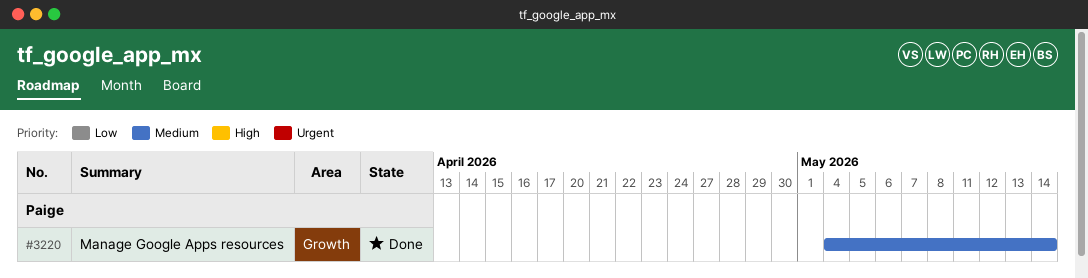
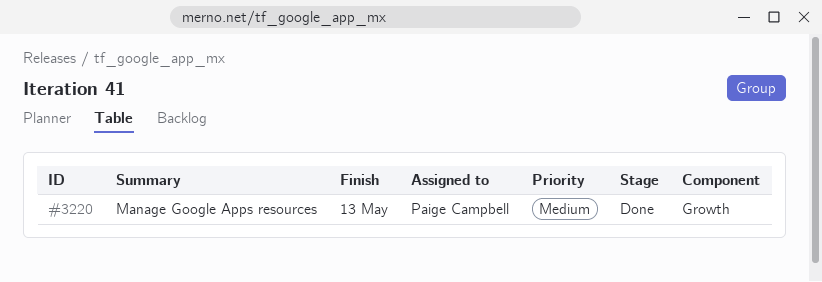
#3220, due: May 14 -> May 13

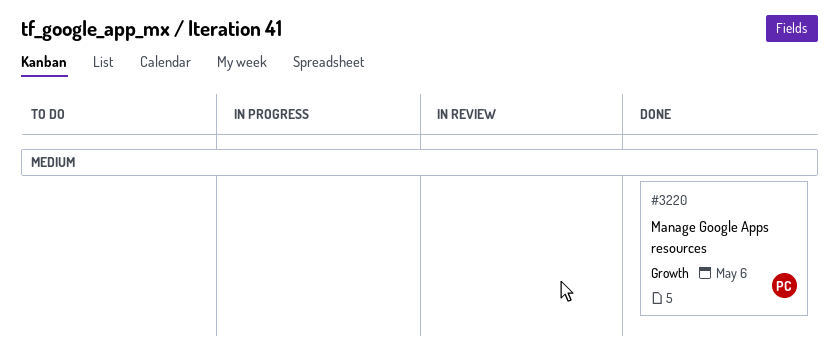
#3220, due: May 13 -> May 6

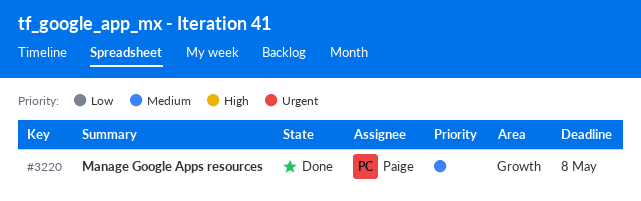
#3220, due: May 6 -> May 8

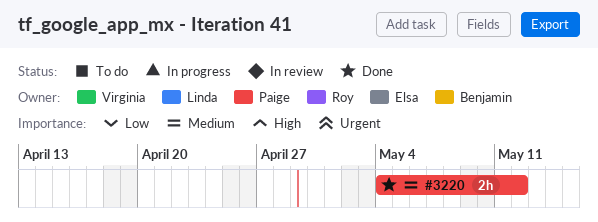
#3220, due: May 8 -> May 12

